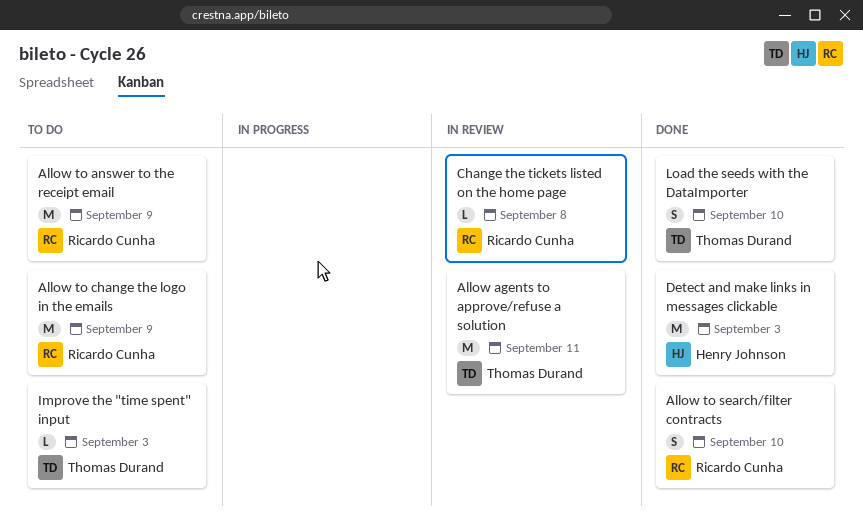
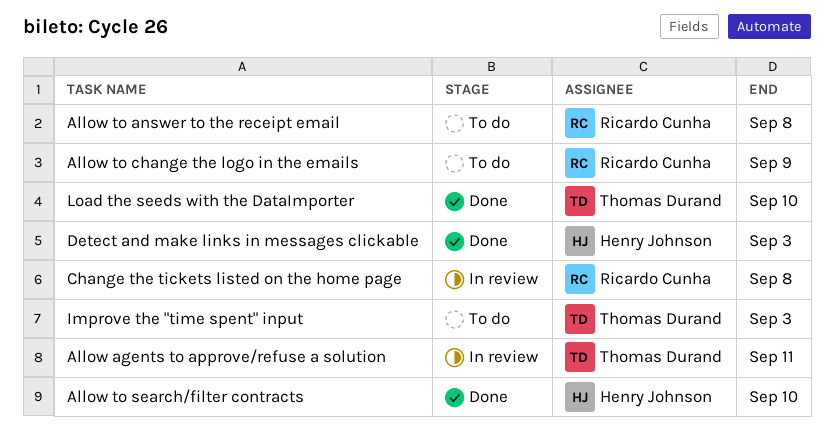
Allow to answer to the receipt email, due: Sep 9 -> Sep 8
Allow to search/filter contracts, owner: Ricardo Cunha -> Henry Johnson

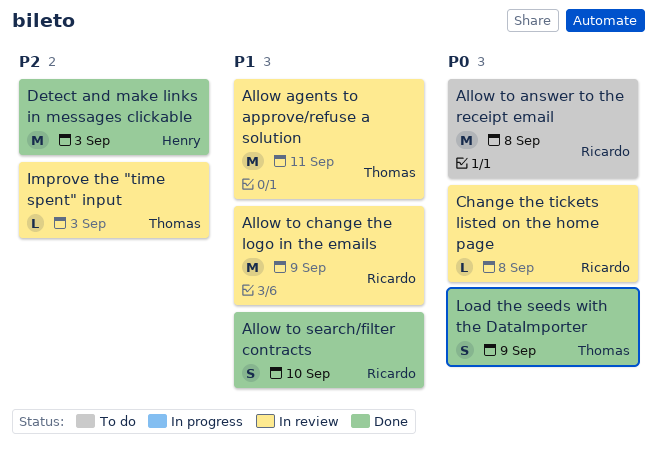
Allow to change the logo in the emails, status: To do -> In review
Allow to search/filter contracts, owner: Henry Johnson -> Ricardo Cunha
Improve the "time spent" input, status: To do -> In review
Load the seeds with the DataImporter, due: Sep 10 -> Sep 9

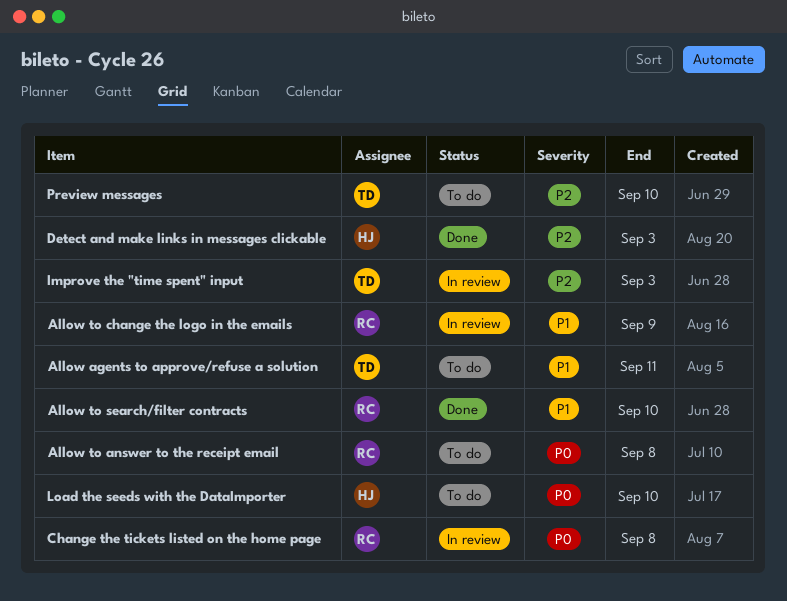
Allow agents to approve/refuse a solution, status: In review -> To do
Load the seeds with the DataImporter, status: Done -> To do
Load the seeds with the DataImporter, owner: Thomas -> Henry
Load the seeds with the DataImporter, due: Sep 9 -> Sep 10
Preview messages: none -> present

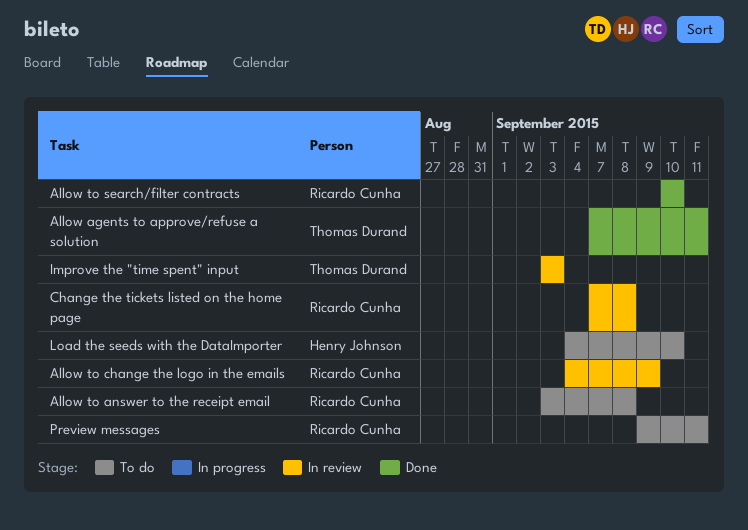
Allow agents to approve/refuse a solution, status: To do -> Done
Detect and make links in messages clickable: present -> none
Preview messages, owner: Thomas Durand -> Ricardo Cunha
Preview messages, due: Sep 10 -> Sep 11

